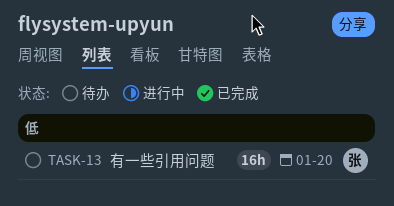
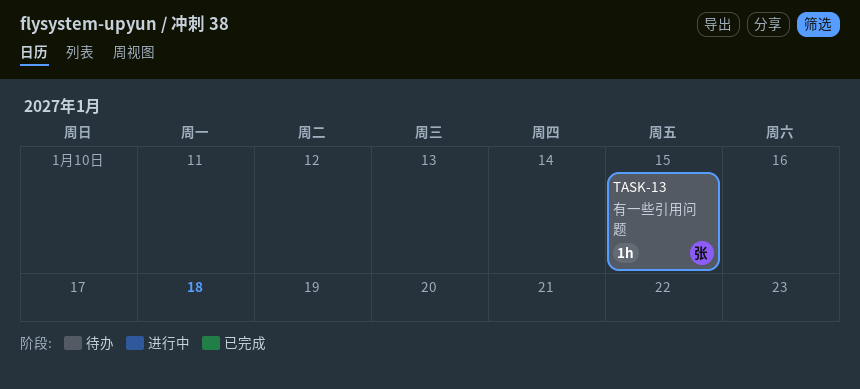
TASK-13, estimate: 16h -> 1h
TASK-13, due: Jan 20 -> Jan 15

